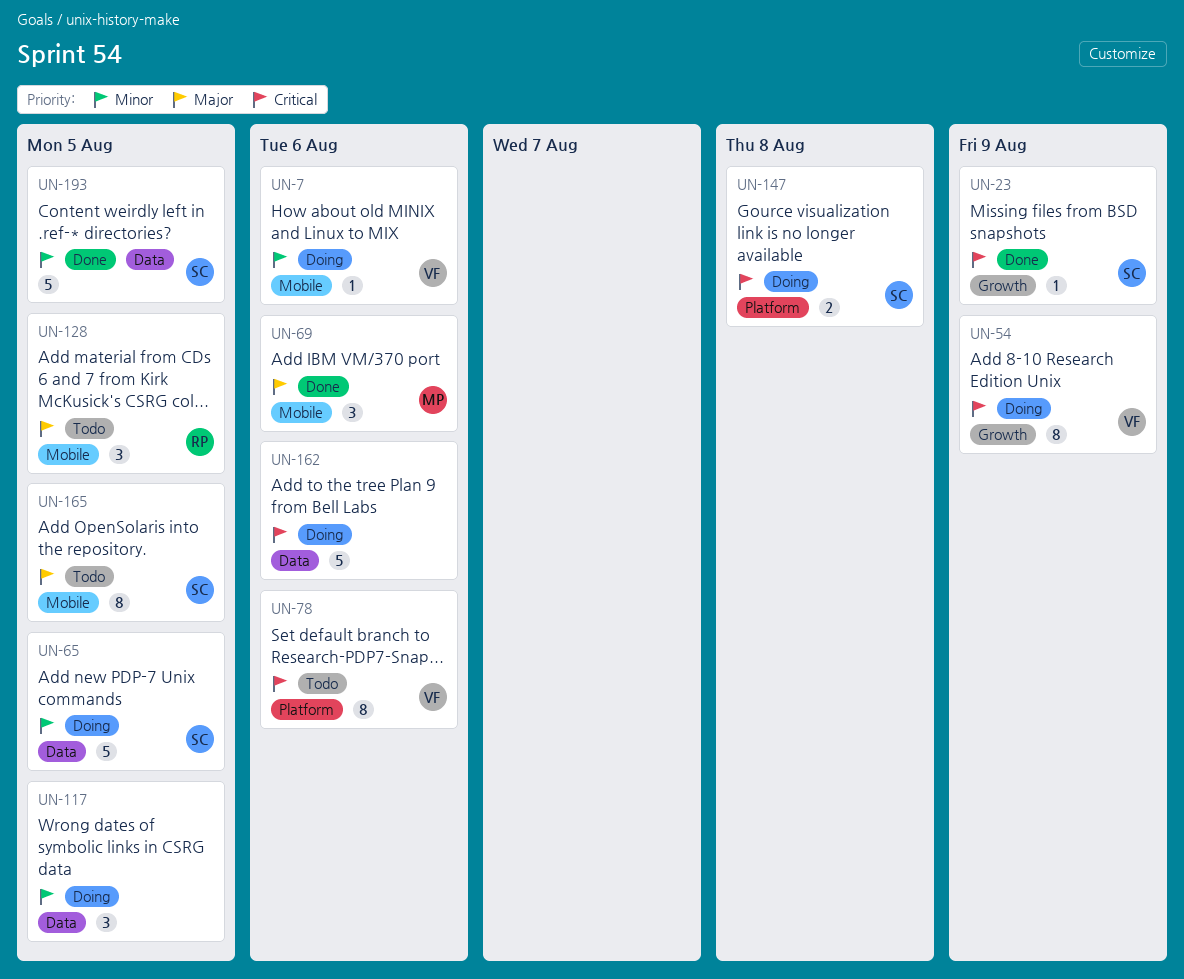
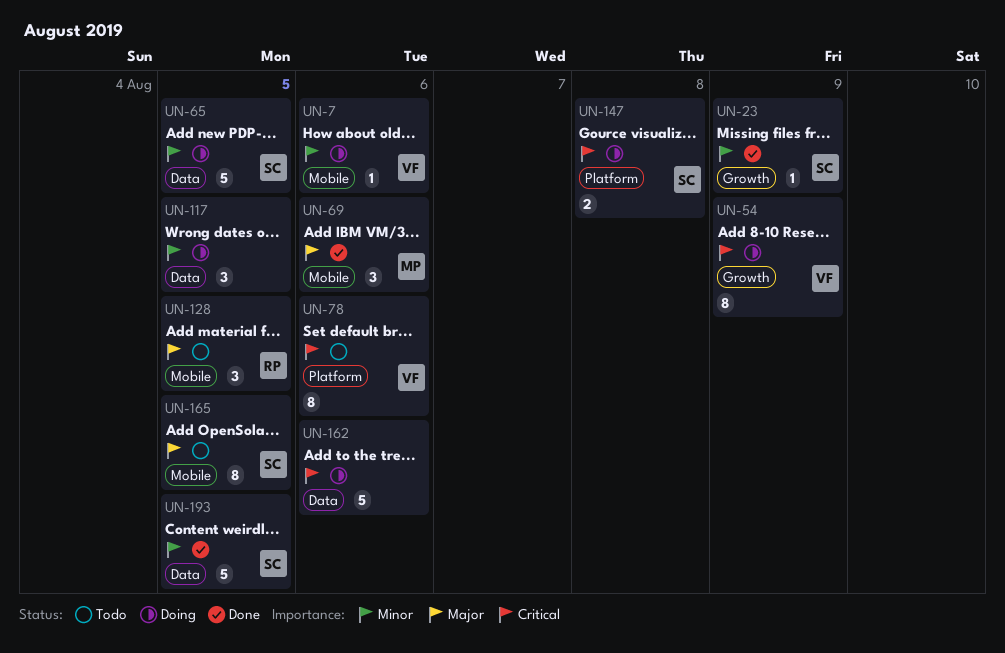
UN-23, priority: Critical -> Minor

